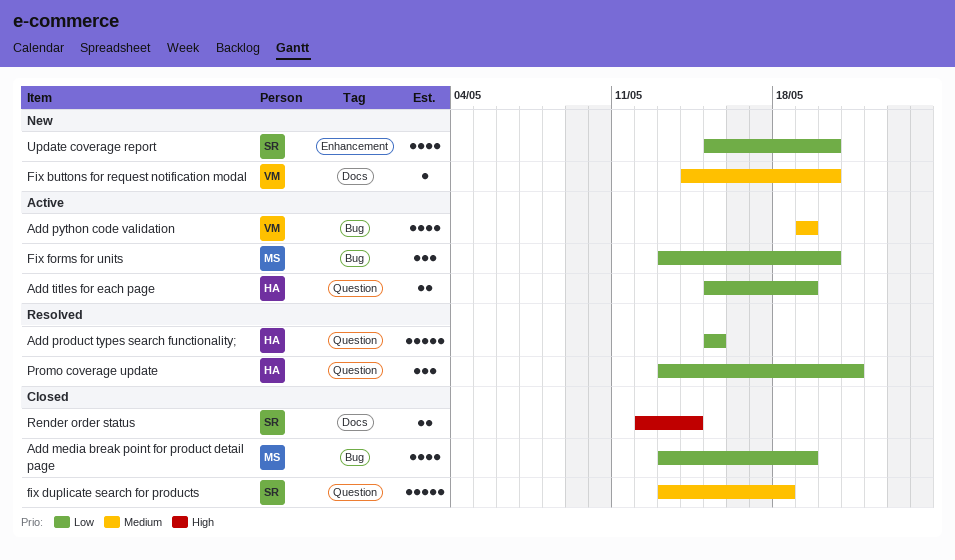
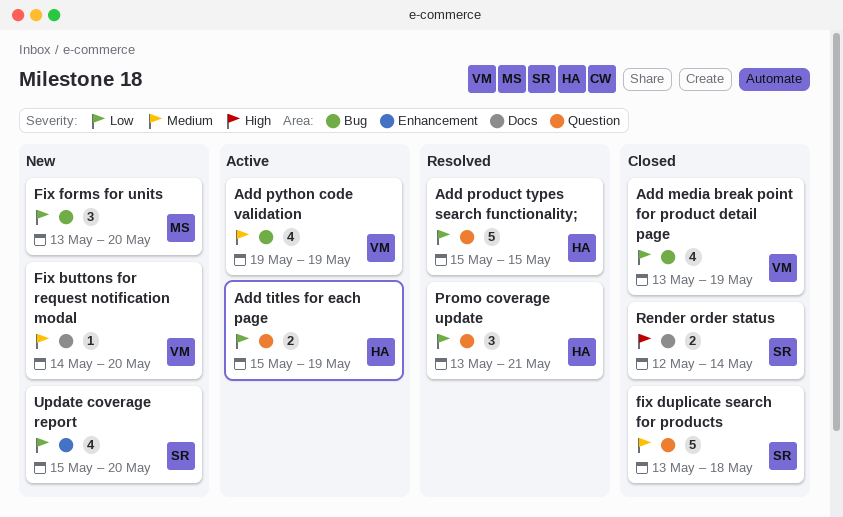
Add media break point for product detail page, owner: MS -> VM
Fix forms for units, status: Active -> New

